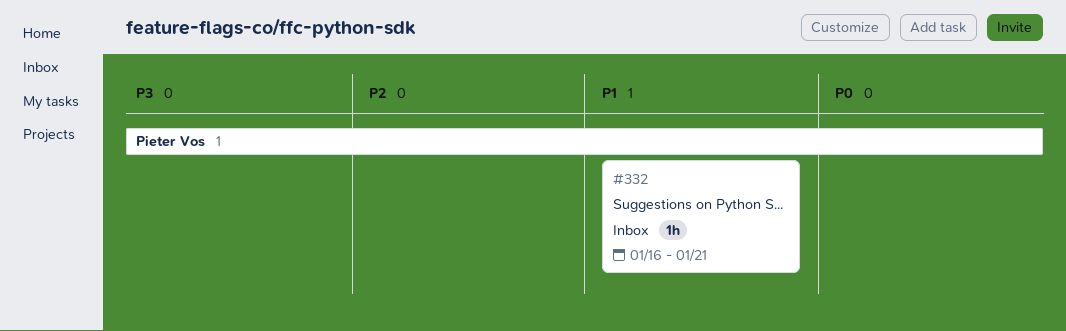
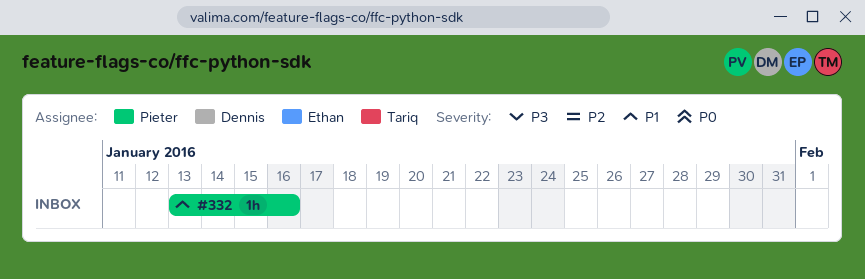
#332, start: Jan 16 -> Jan 13
#332, due: Jan 21 -> Jan 16

